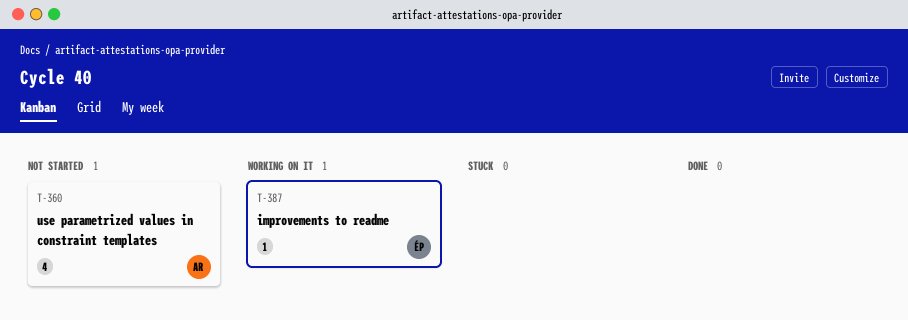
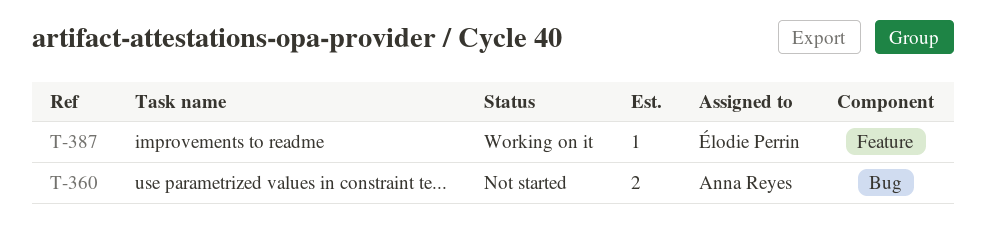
T-360, estimate: 4 -> 2

